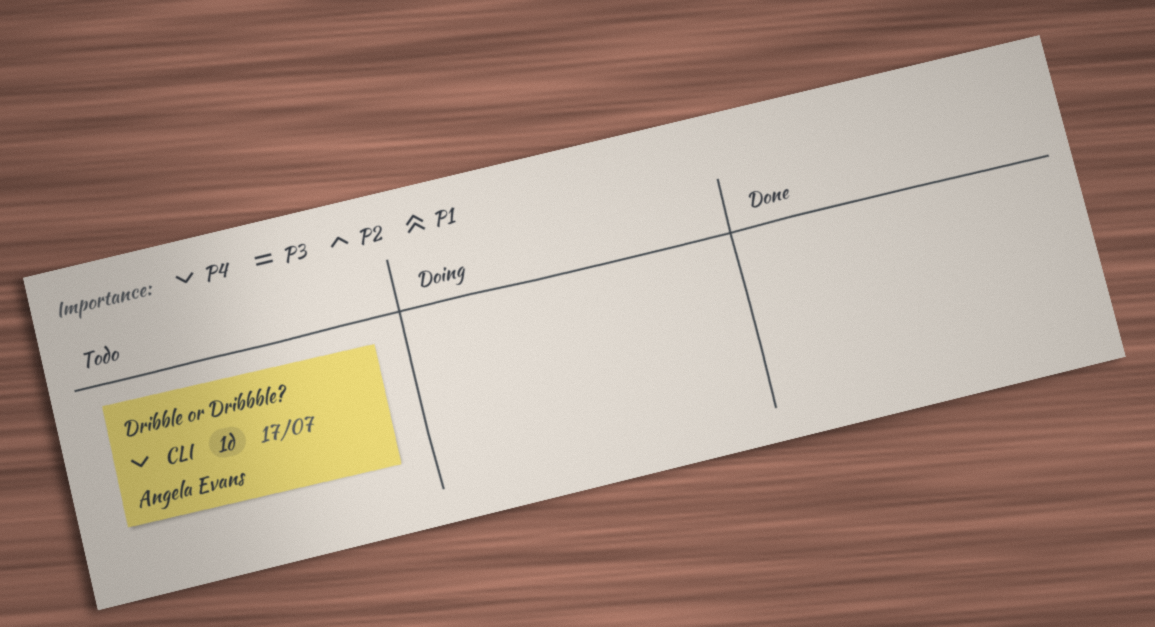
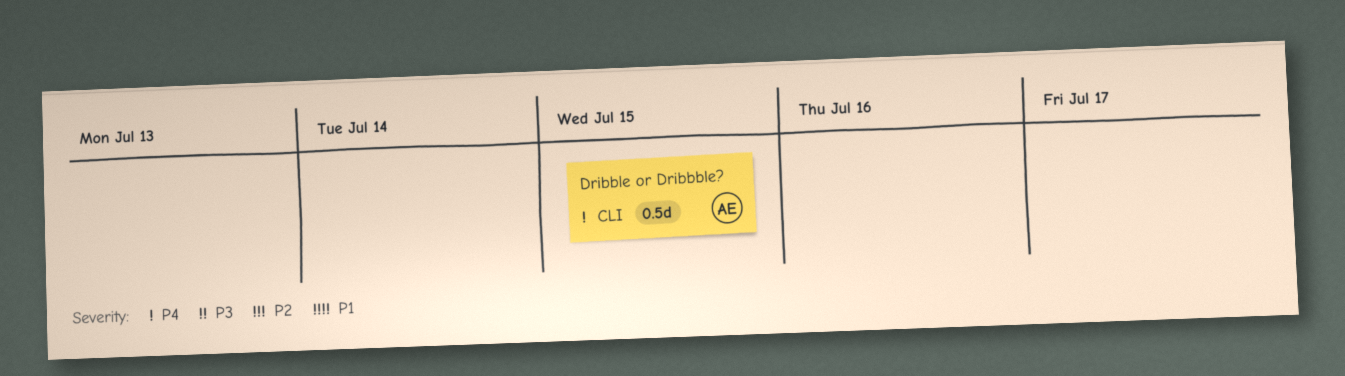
Dribble or Dribbble?, estimate: 1d -> 0.5d
Dribble or Dribbble?, due: Jul 17 -> Jul 15

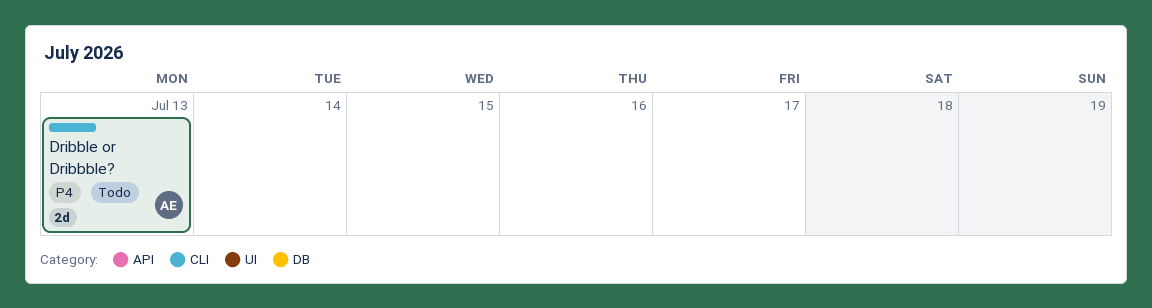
Dribble or Dribbble?, estimate: 0.5d -> 2d
Dribble or Dribbble?, due: Jul 15 -> Jul 13

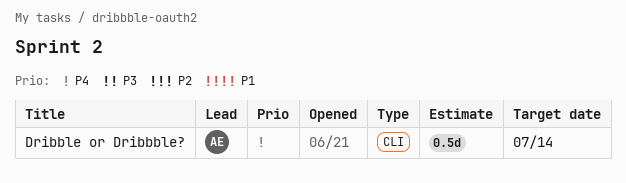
Dribble or Dribbble?, estimate: 2d -> 0.5d
Dribble or Dribbble?, due: Jul 13 -> Jul 14

